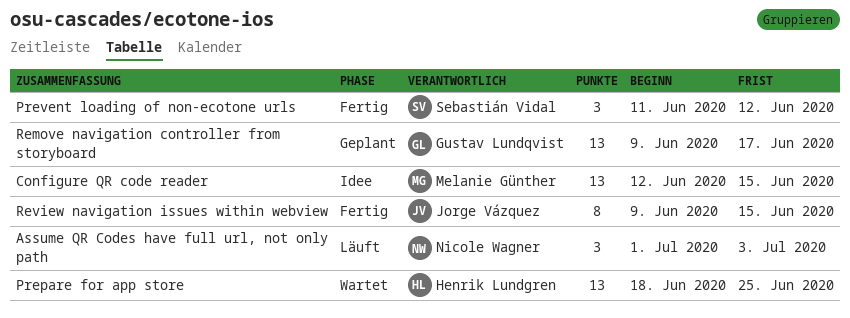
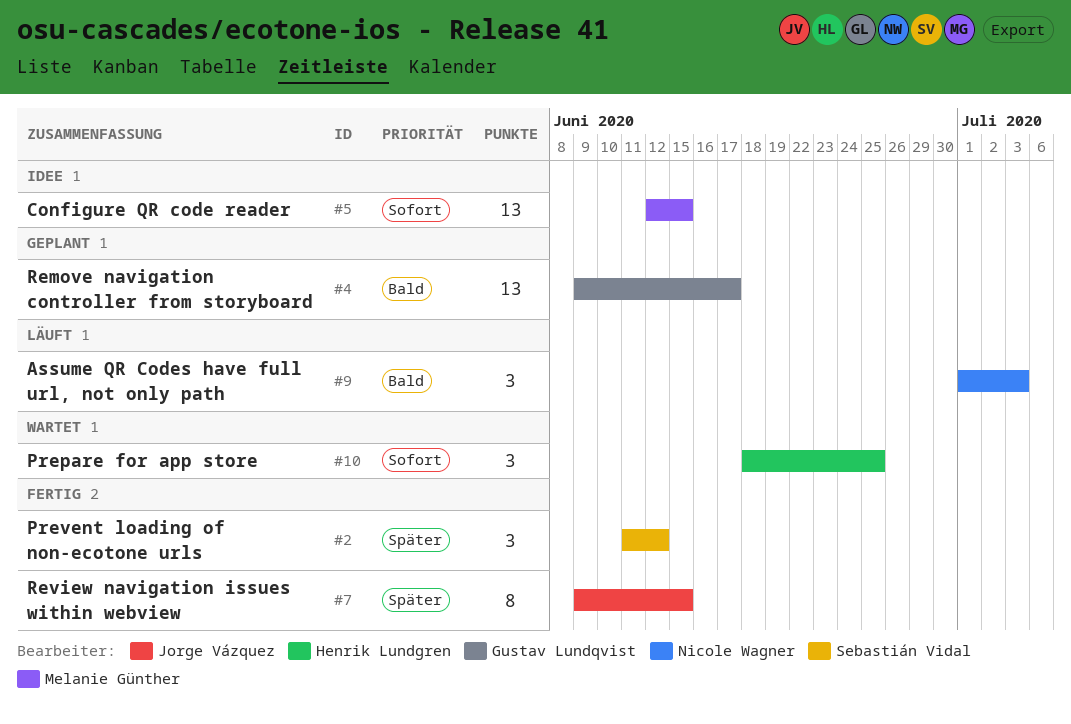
Prepare for app store, estimate: 13 -> 3

